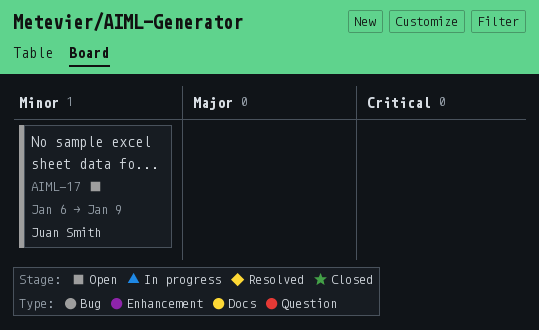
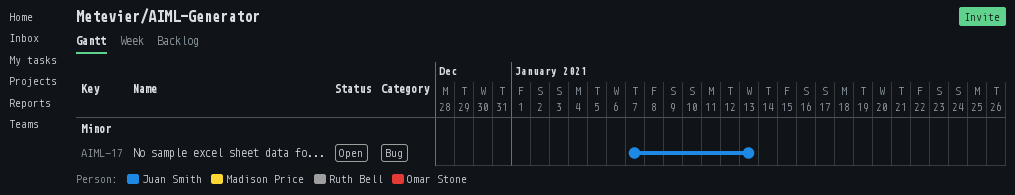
AIML-17, start: Jan 6 -> Jan 7
AIML-17, due: Jan 9 -> Jan 13

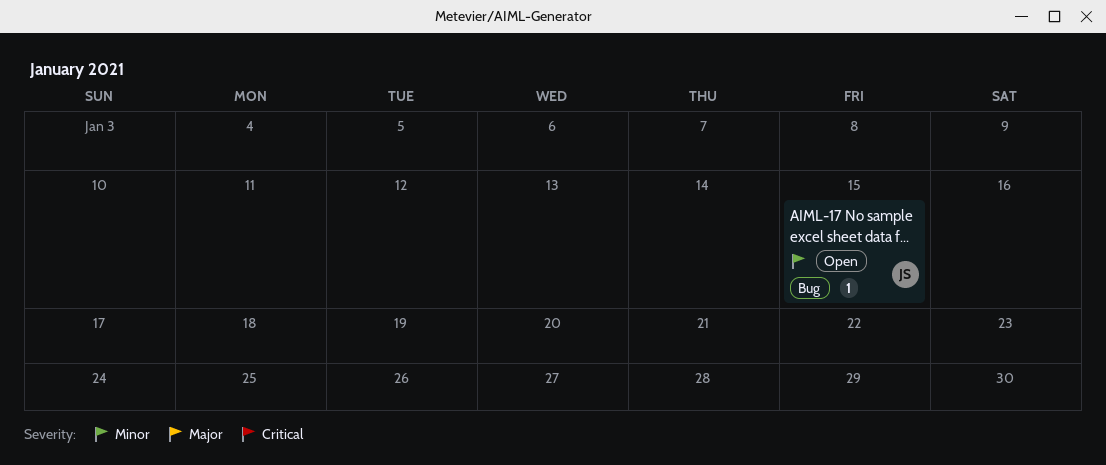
AIML-17, due: Jan 13 -> Jan 15

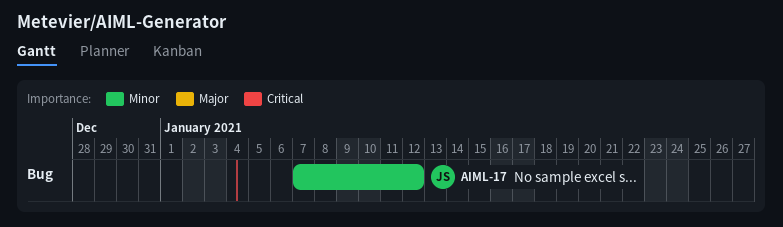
AIML-17, due: Jan 15 -> Jan 12

